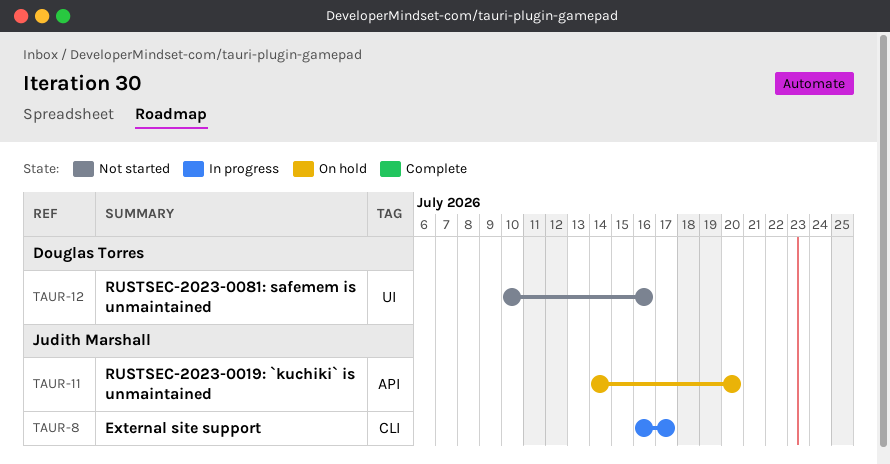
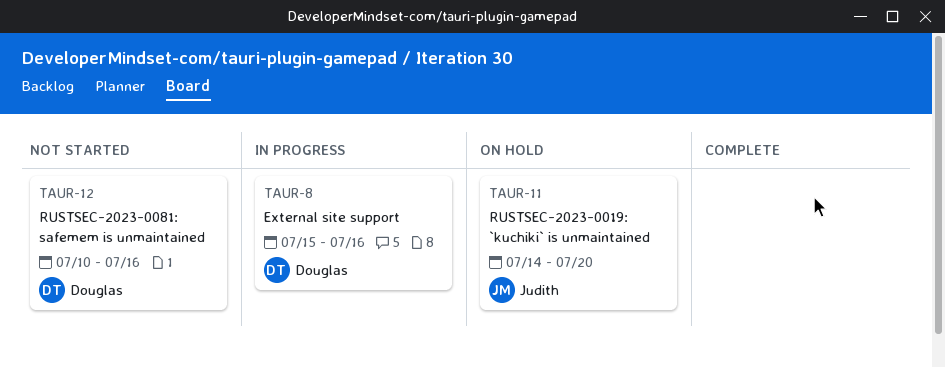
TAUR-8, owner: Judith Marshall -> Douglas Torres
TAUR-8, start: Jul 16 -> Jul 15
TAUR-8, due: Jul 17 -> Jul 16

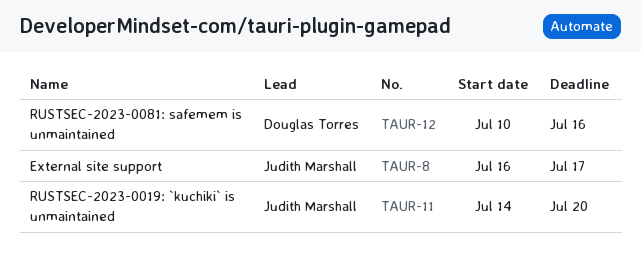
TAUR-8, owner: Douglas Torres -> Judith Marshall
TAUR-8, start: Jul 15 -> Jul 16
TAUR-8, due: Jul 16 -> Jul 17

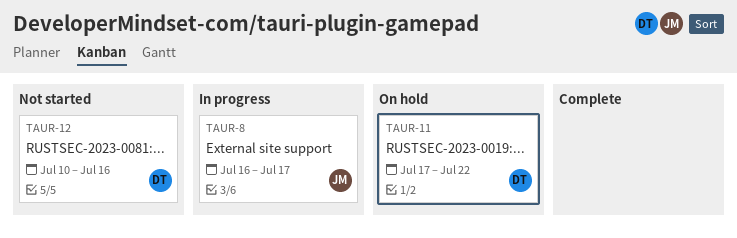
TAUR-11, owner: Judith Marshall -> Douglas Torres
TAUR-11, start: Jul 14 -> Jul 17
TAUR-11, due: Jul 20 -> Jul 22

